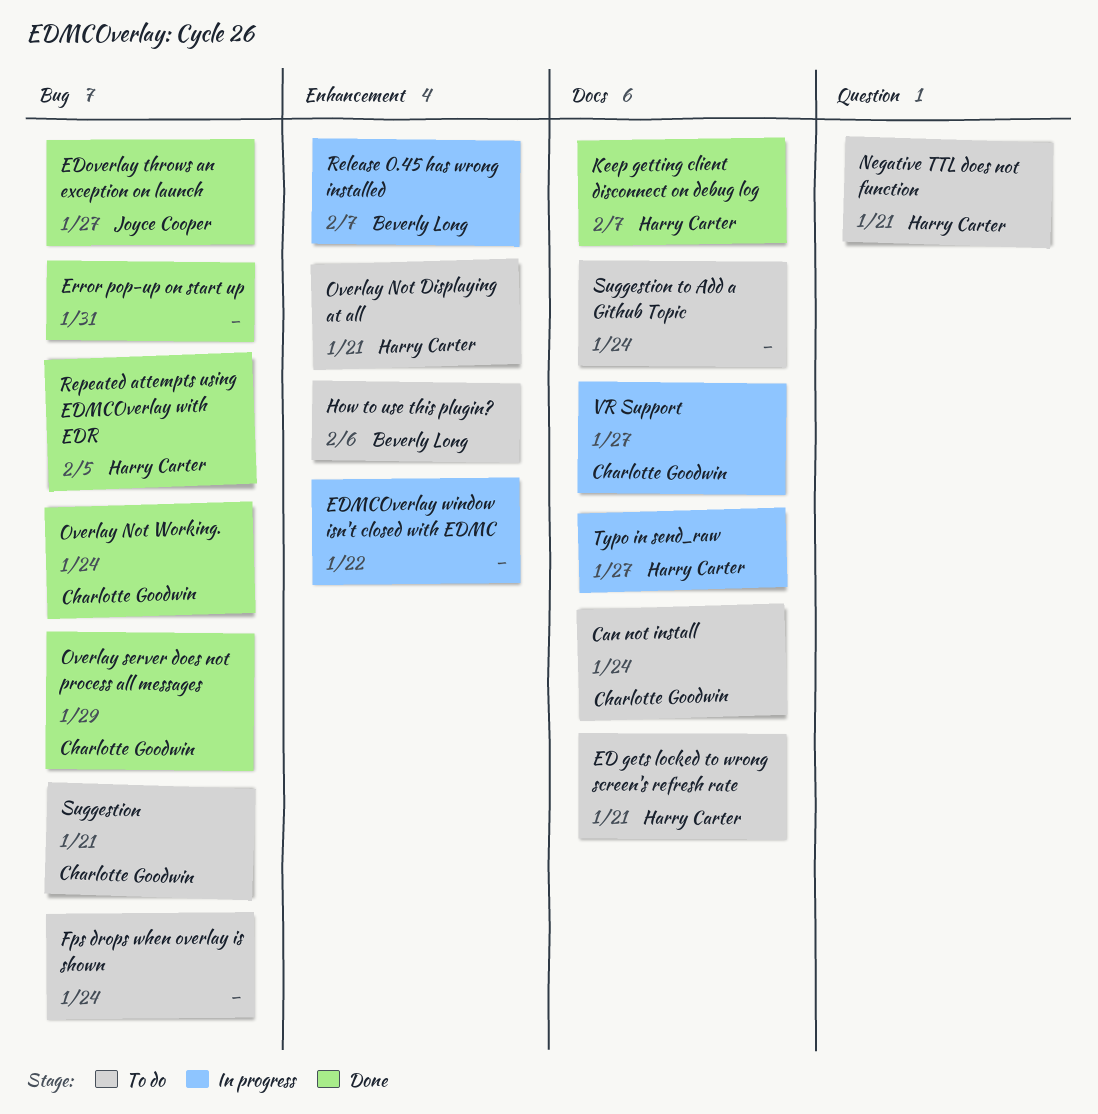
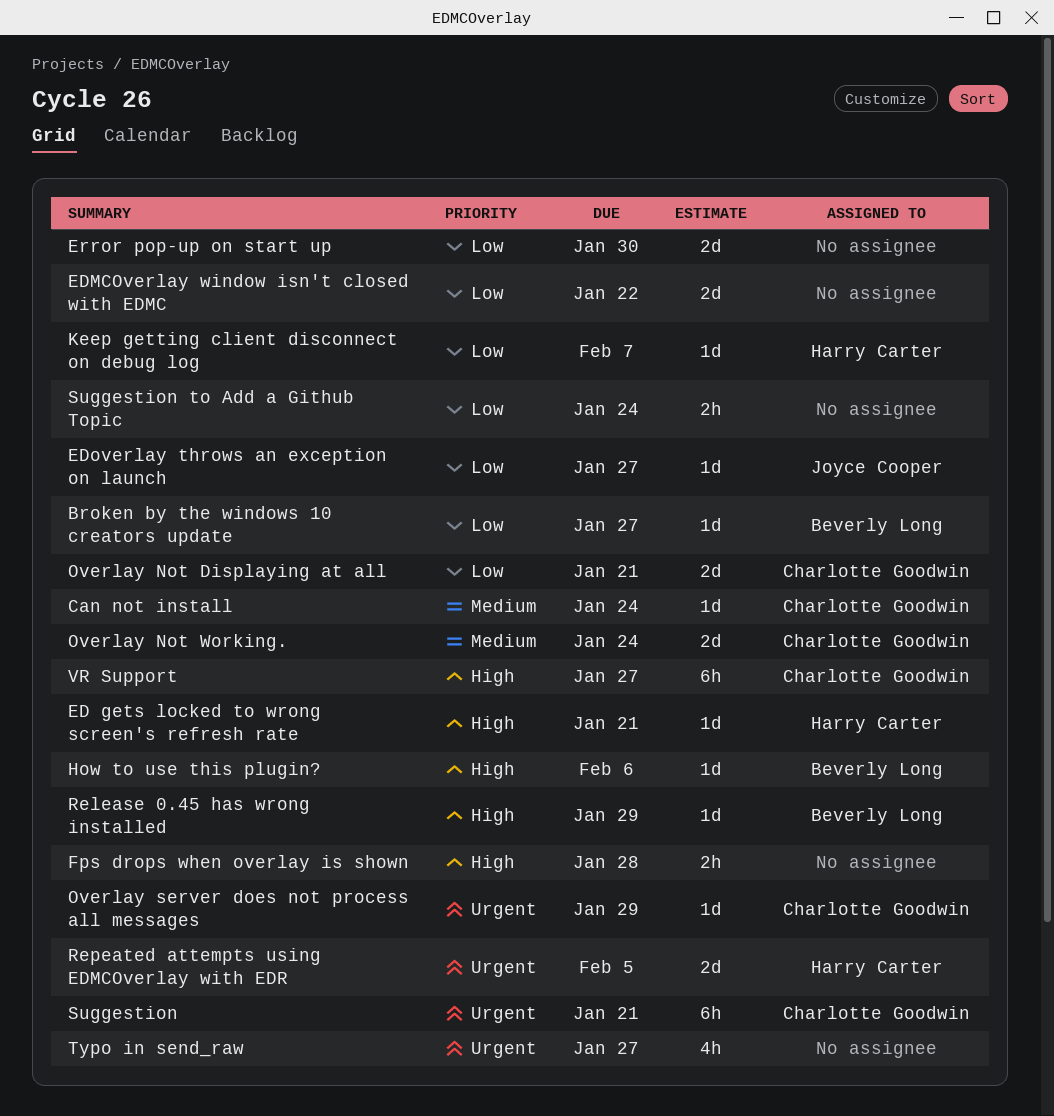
Broken by the windows 10 creators update: none -> present
Error pop-up on start up, due: Jan 31 -> Jan 30
Fps drops when overlay is shown, due: Jan 24 -> Jan 28
Negative TTL does not function: present -> none
Overlay Not Displaying at all, owner: Harry Carter -> Charlotte Goodwin
Release 0.45 has wrong installed, due: Feb 7 -> Jan 29
Typo in send_raw, owner: Harry Carter -> none

